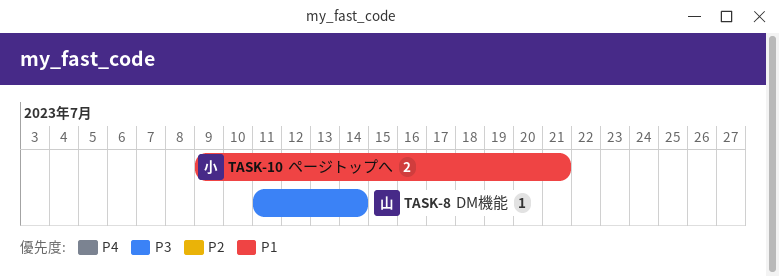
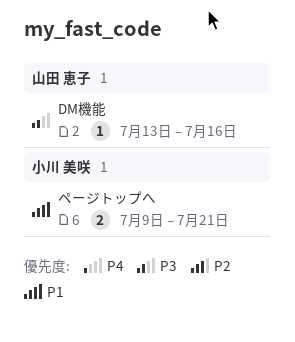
DM機能, start: Jul 11 -> Jul 13
DM機能, due: Jul 14 -> Jul 16

